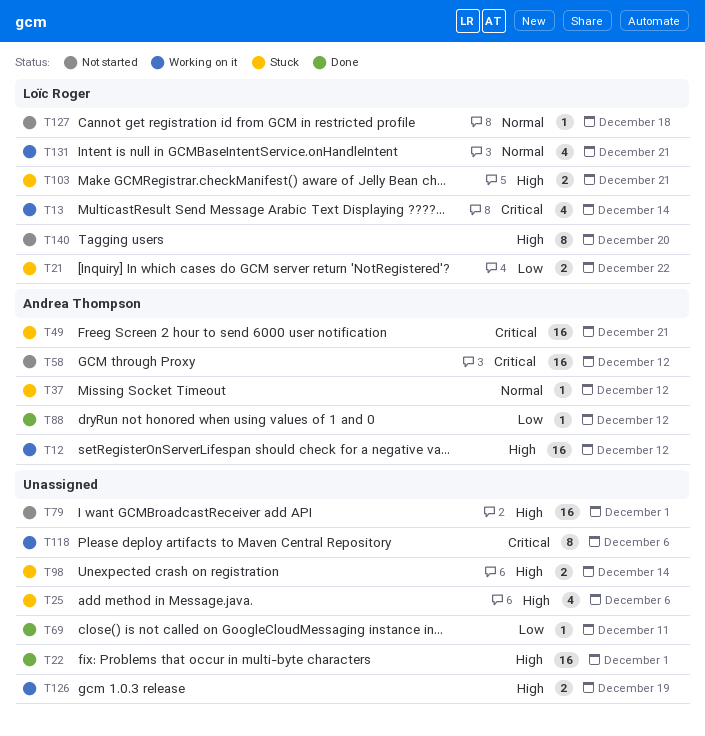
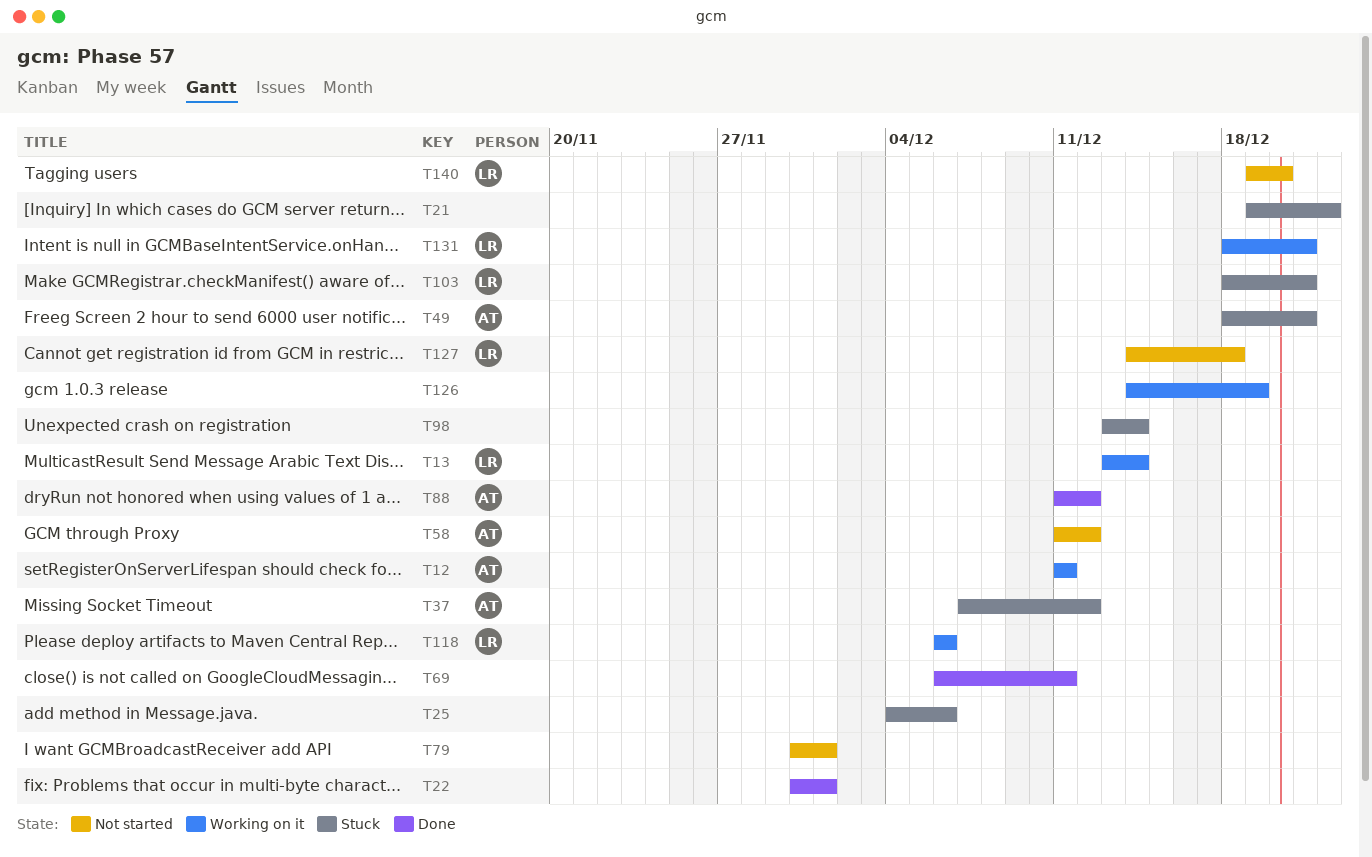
T12, due: Dec 12 -> Dec 11
T21, owner: Loïc Roger -> none
T118, owner: none -> Loïc Roger

